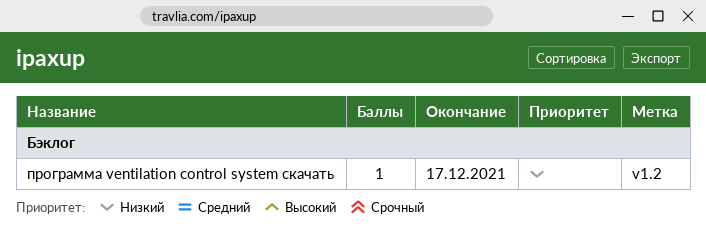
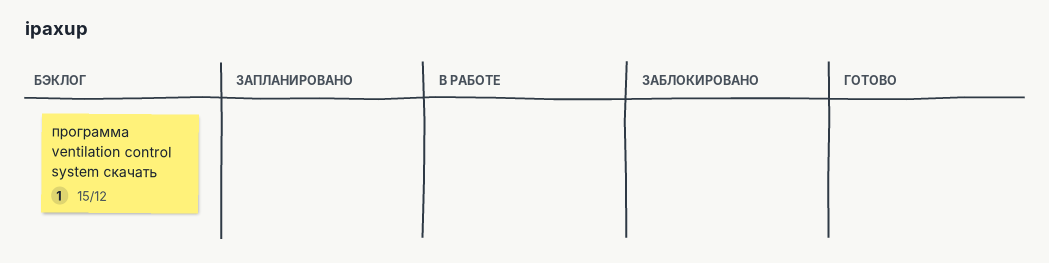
программа ventilation control system скачать, due: Dec 17 -> Dec 15

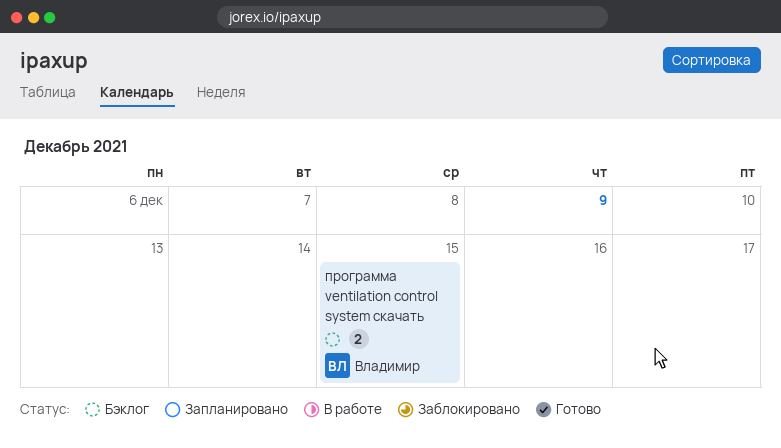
программа ventilation control system скачать, estimate: 1 -> 2

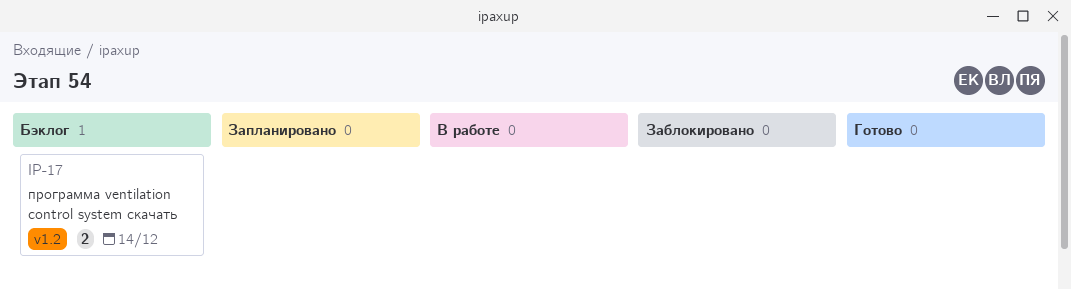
программа ventilation control system скачать, due: Dec 15 -> Dec 14

